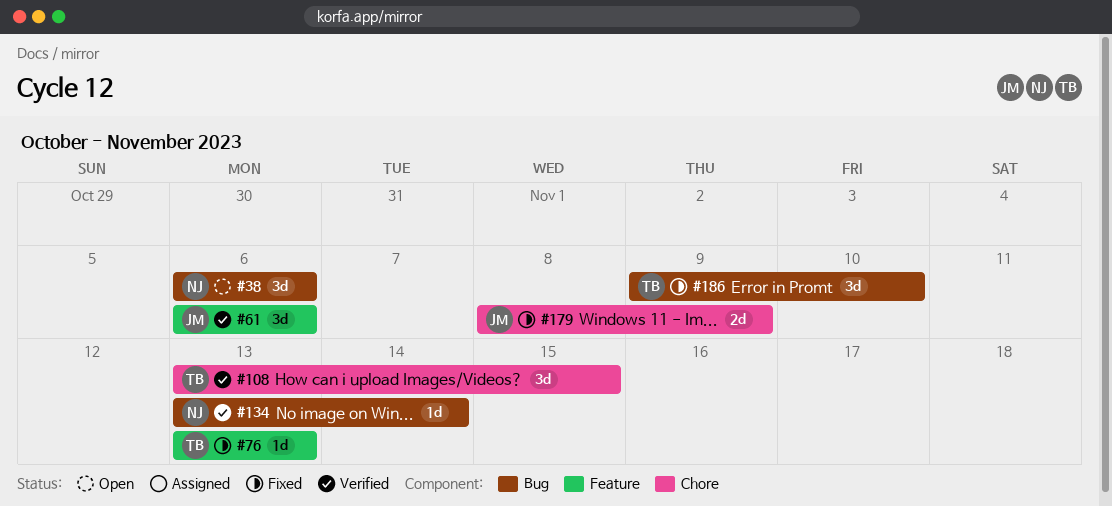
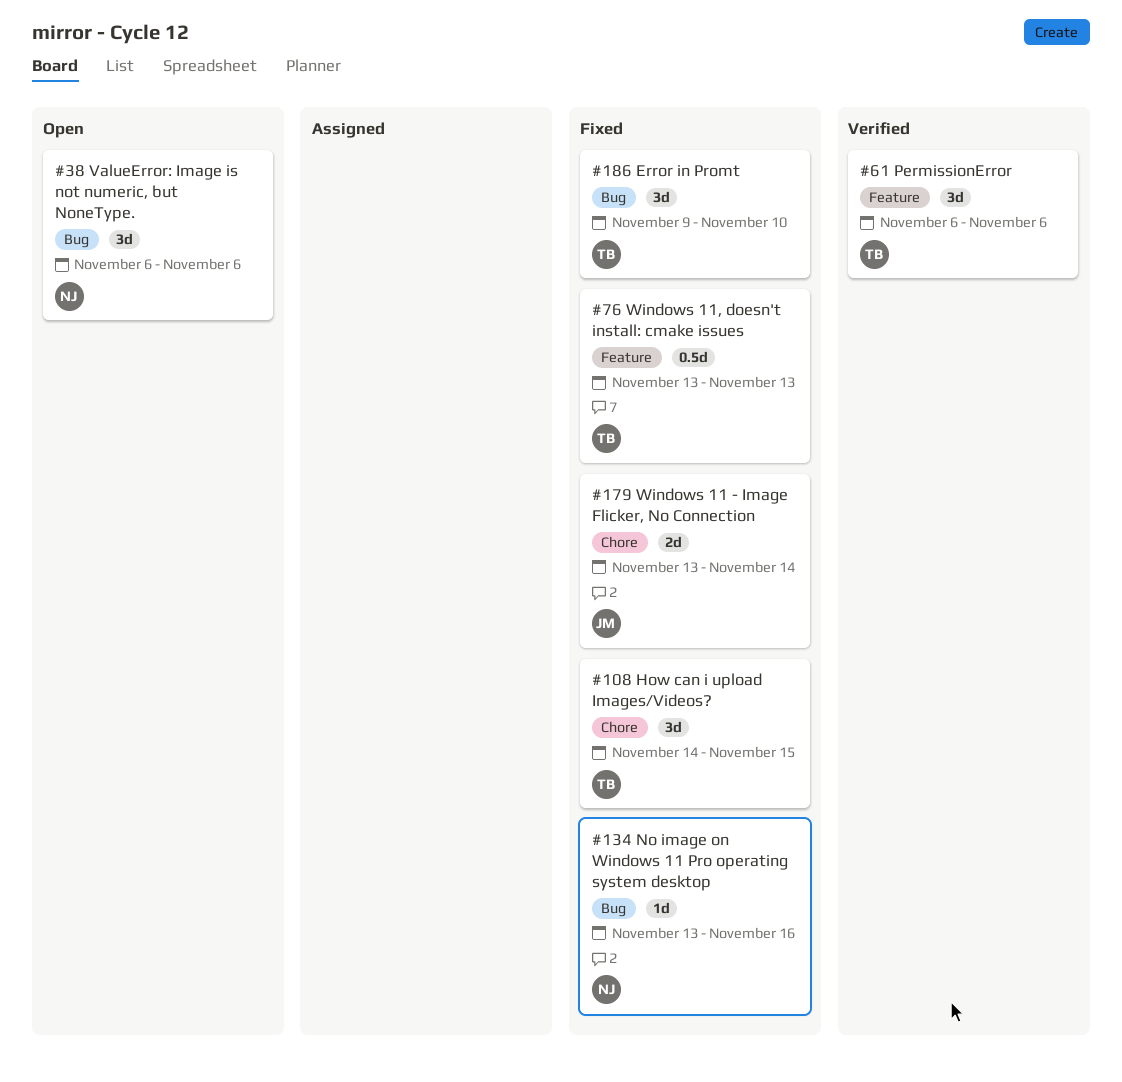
#61, owner: JM -> TB
#76, estimate: 1d -> 0.5d
#108, status: Verified -> Fixed
#108, start: Nov 13 -> Nov 14
#134, status: Verified -> Fixed
#134, due: Nov 14 -> Nov 16
#179, start: Nov 8 -> Nov 13
#179, due: Nov 9 -> Nov 14

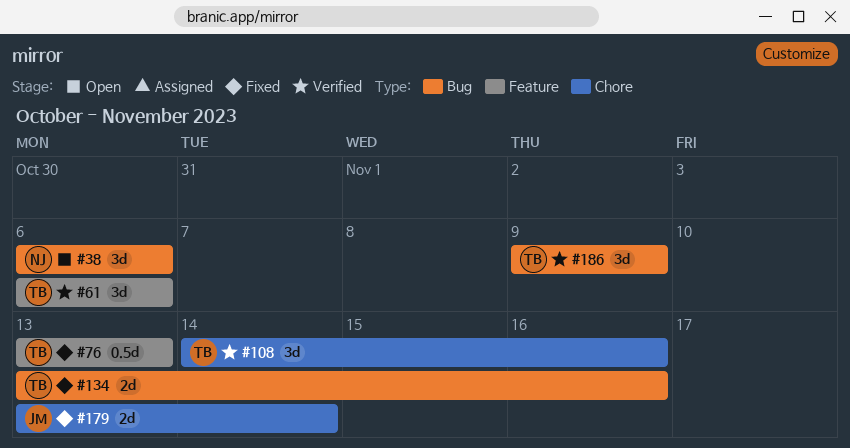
#108, status: Fixed -> Verified
#108, due: Nov 15 -> Nov 16
#134, owner: NJ -> TB
#134, estimate: 1d -> 2d
#186, status: Fixed -> Verified
#186, due: Nov 10 -> Nov 9

